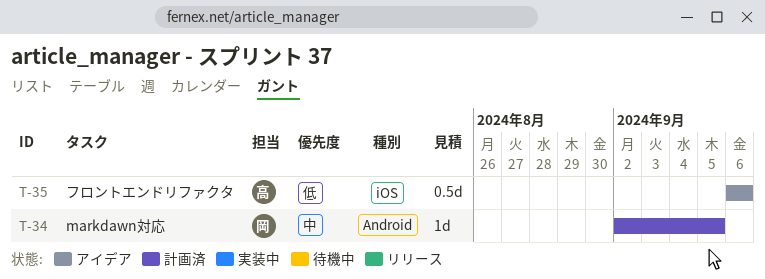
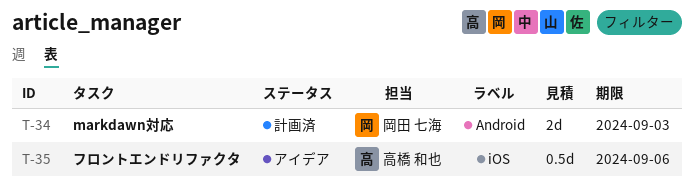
T-34, estimate: 1d -> 2d
T-34, due: Sep 5 -> Sep 3

